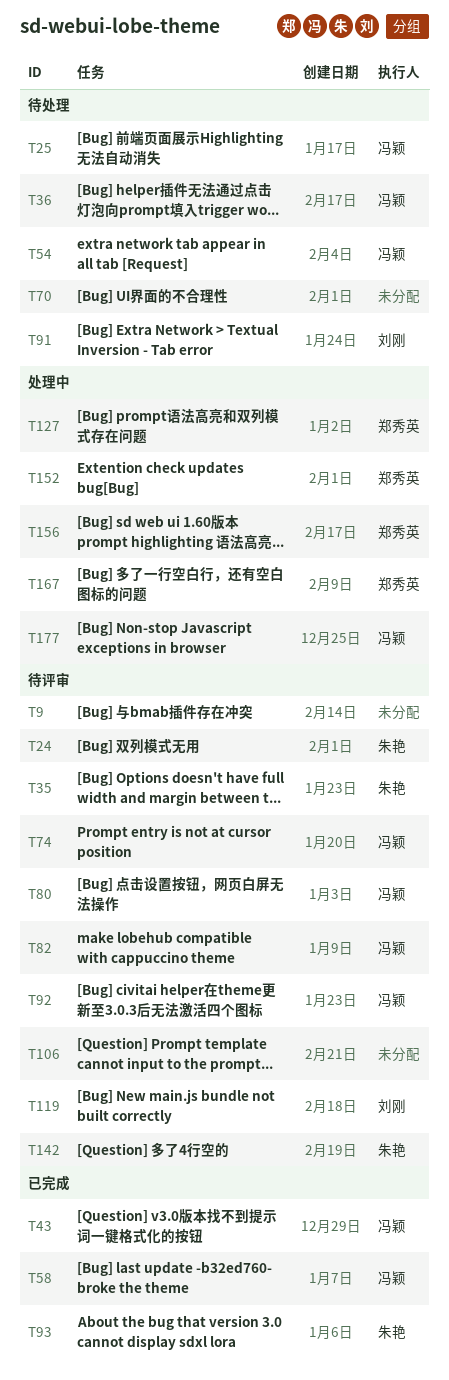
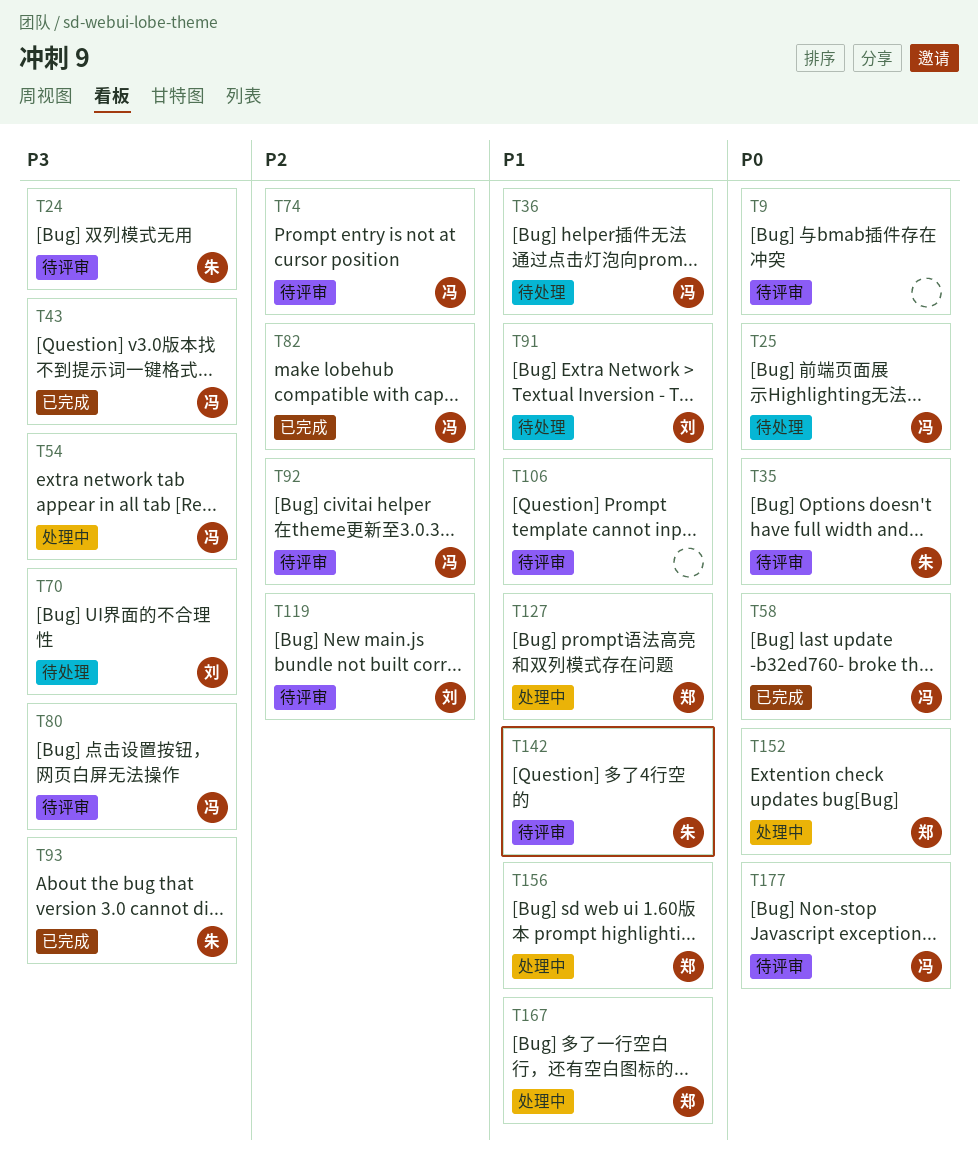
T54, status: 待处理 -> 处理中
T70, owner: none -> 刘刚
T82, status: 待评审 -> 已完成
T177, status: 处理中 -> 待评审

